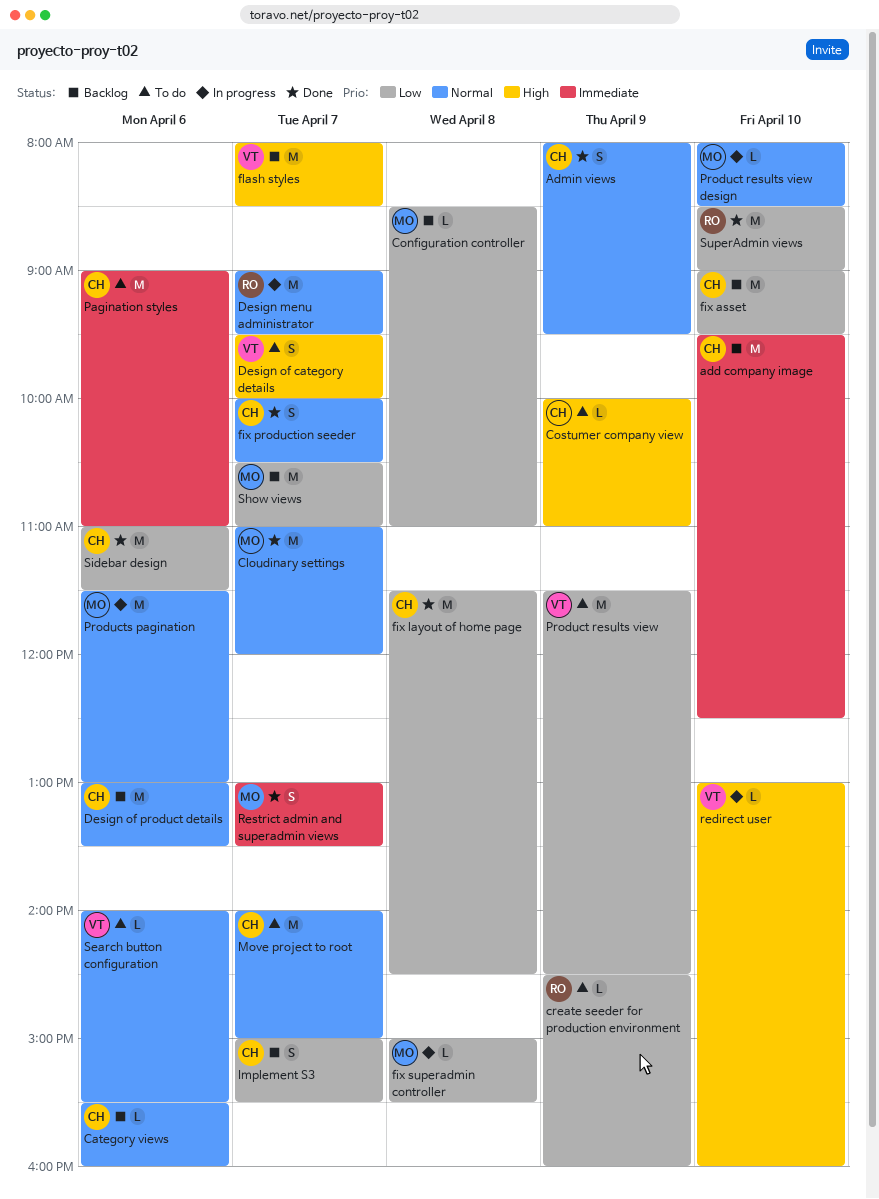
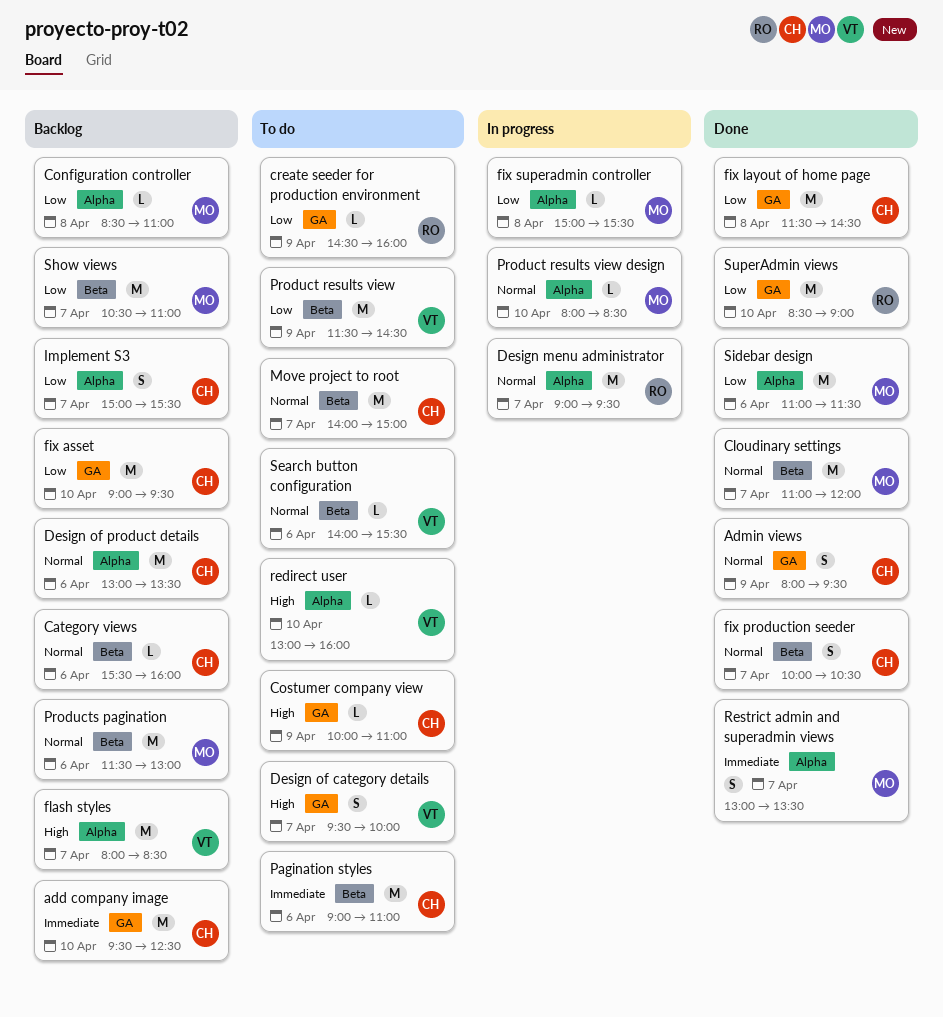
Products pagination, status: In progress -> Backlog
redirect user, status: In progress -> To do
Sidebar design, owner: CH -> MO

